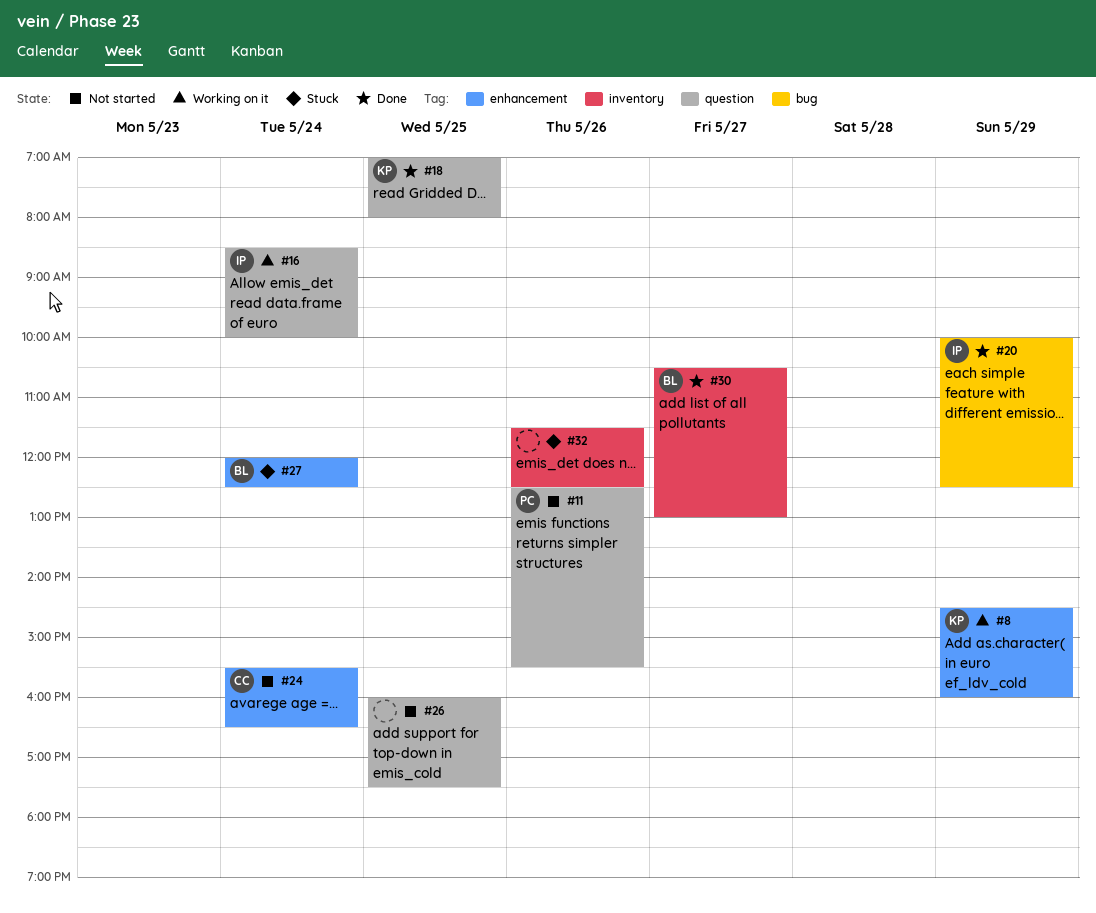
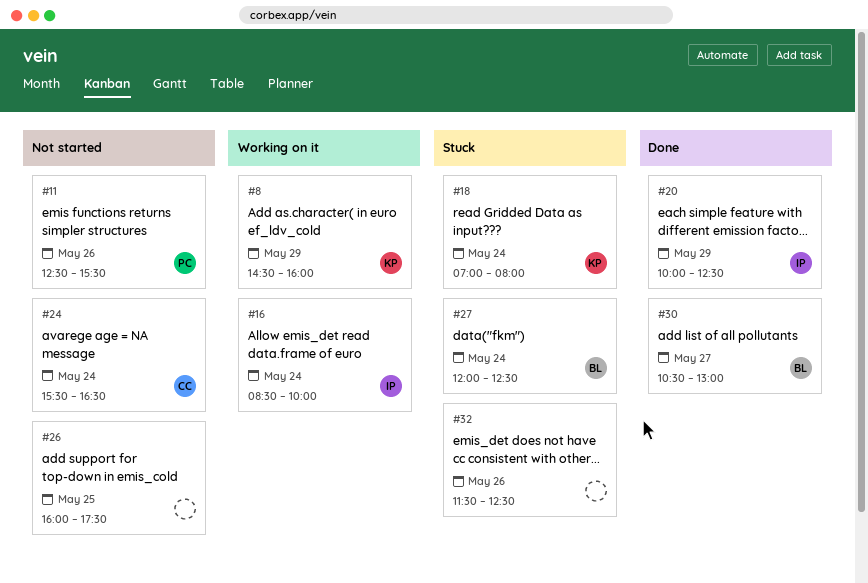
#18, status: Done -> Stuck
#18, day: May 25 -> May 24

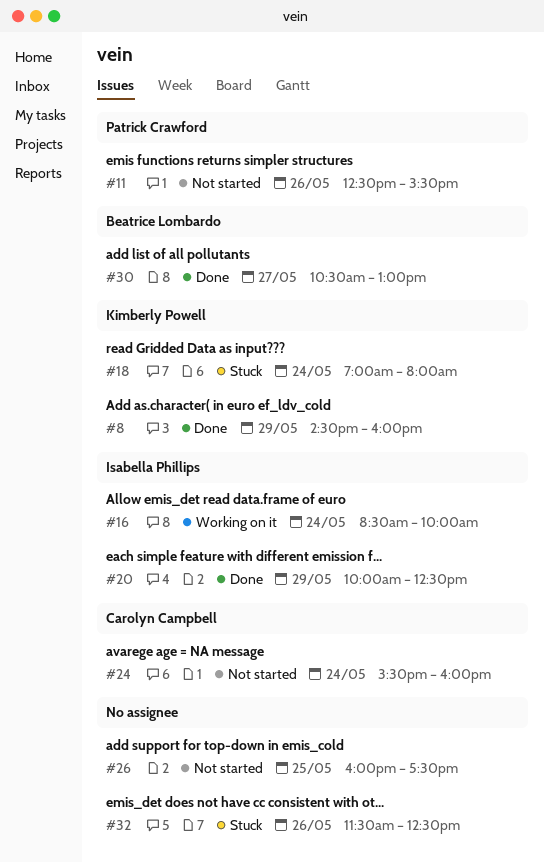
#8, status: Working on it -> Done
#24, ends: 16:30 -> 16:00
#27: present -> none

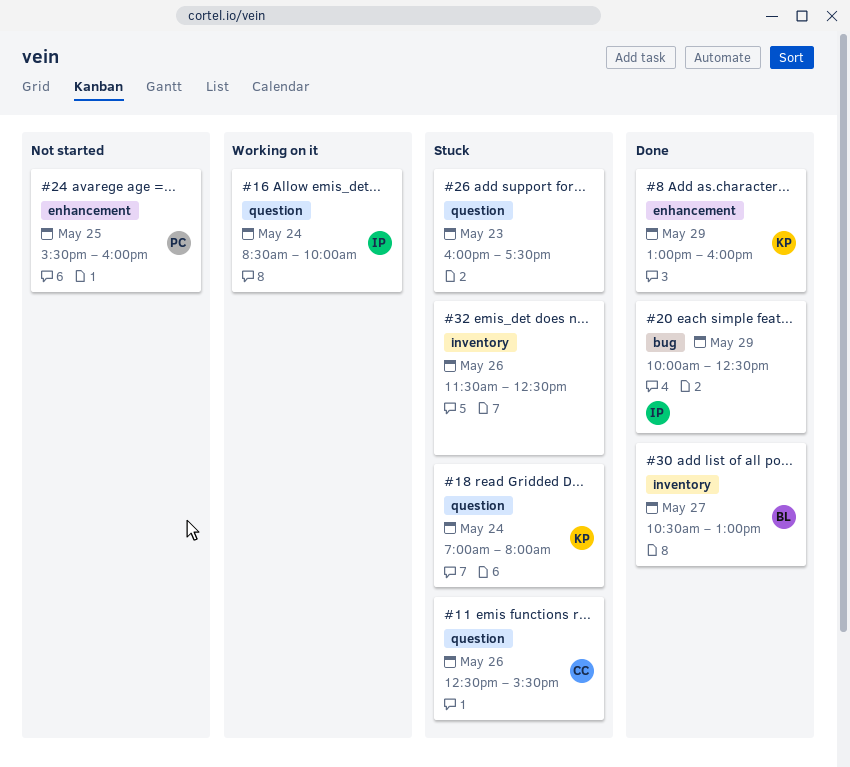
#8, begins: 14:30 -> 13:00
#11, status: Not started -> Stuck
#11, owner: Patrick Crawford -> Carolyn Campbell
#24, owner: Carolyn Campbell -> Patrick Crawford
#24, day: May 24 -> May 25
#26, status: Not started -> Stuck
#26, day: May 25 -> May 23

